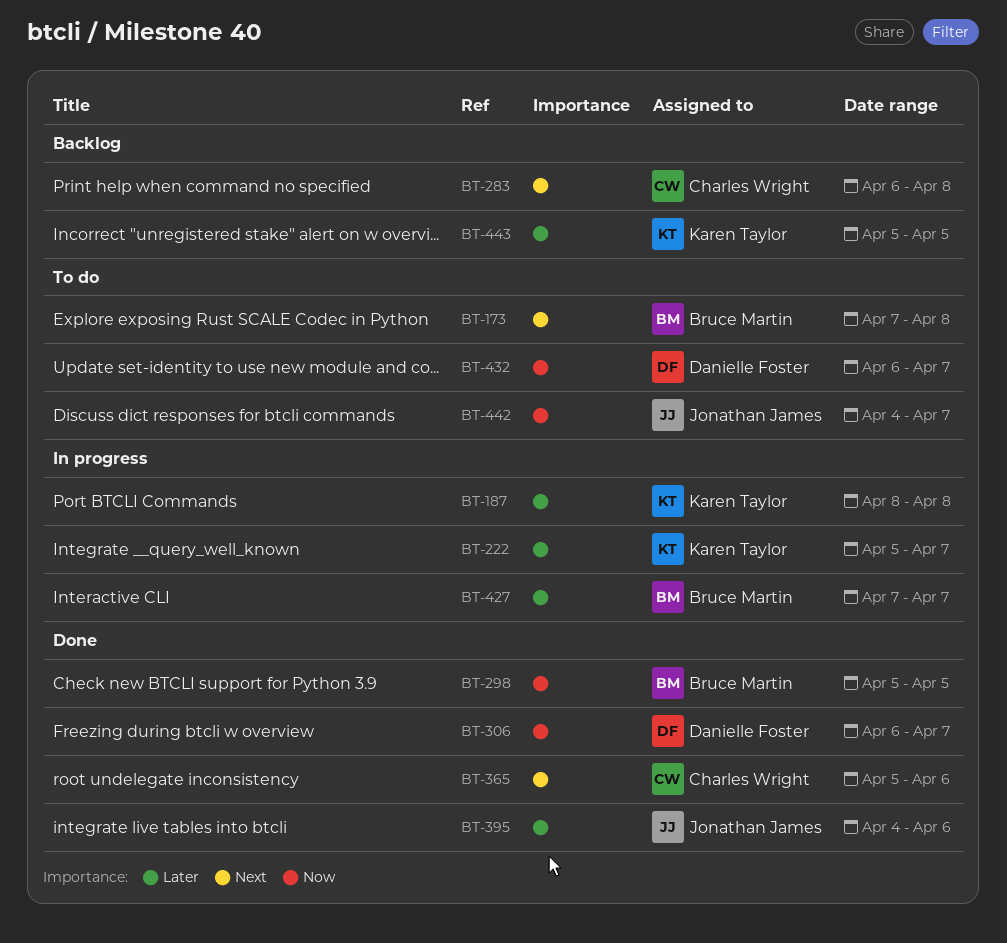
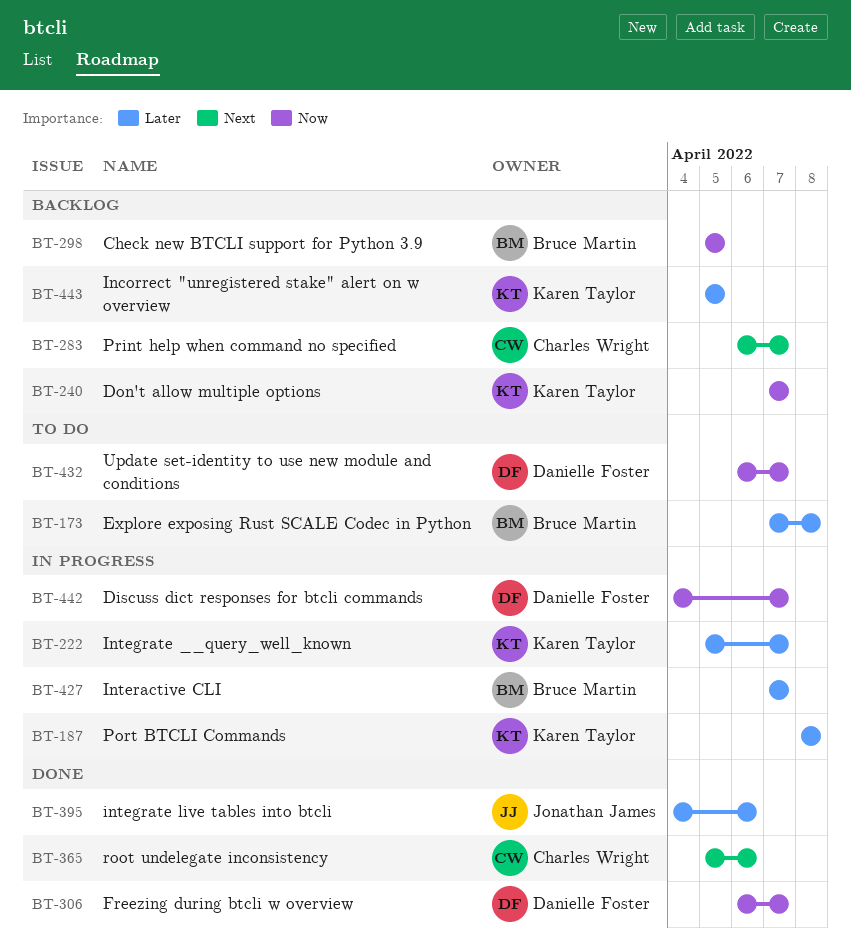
BT-173, priority: Next -> Later
BT-240: none -> present
BT-283, due: Apr 8 -> Apr 7
BT-298, status: Done -> Backlog
BT-442, status: To do -> In progress
BT-442, owner: Jonathan James -> Danielle Foster

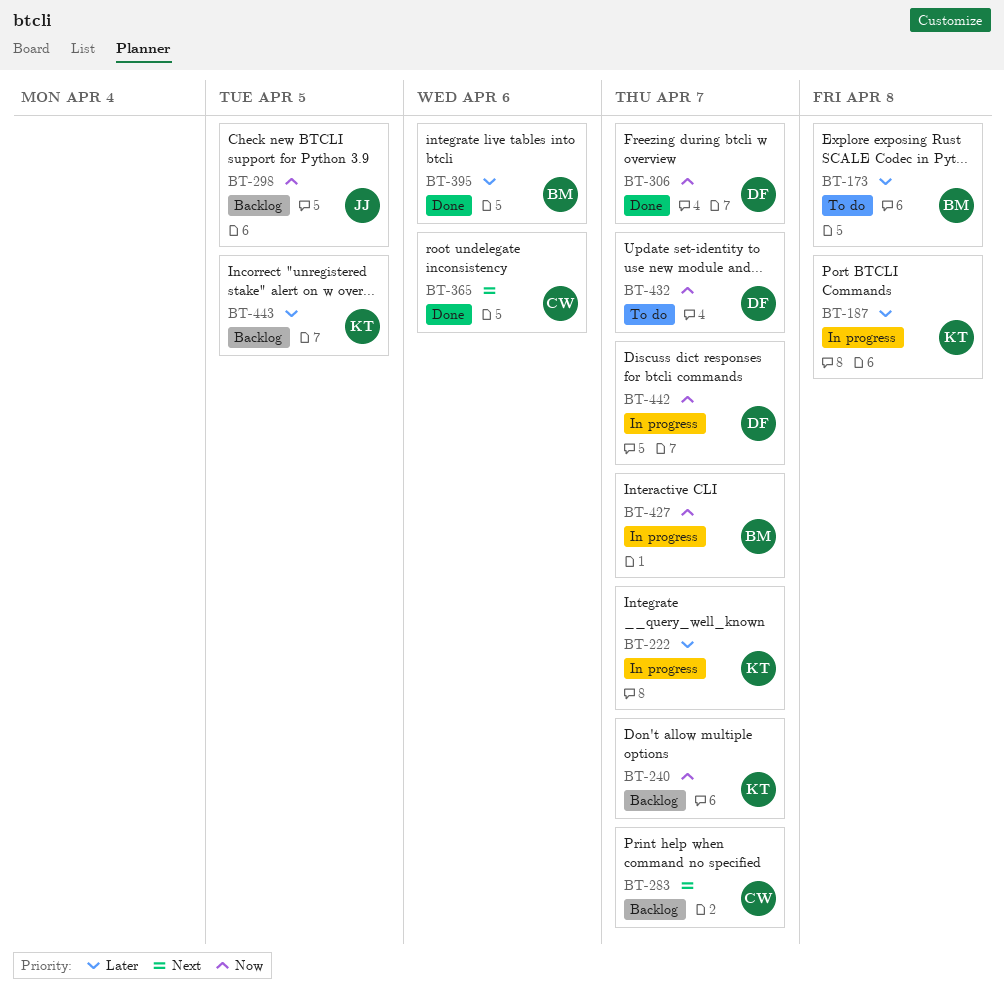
BT-298, owner: Bruce Martin -> Jonathan James
BT-395, owner: Jonathan James -> Bruce Martin
BT-427, priority: Later -> Now

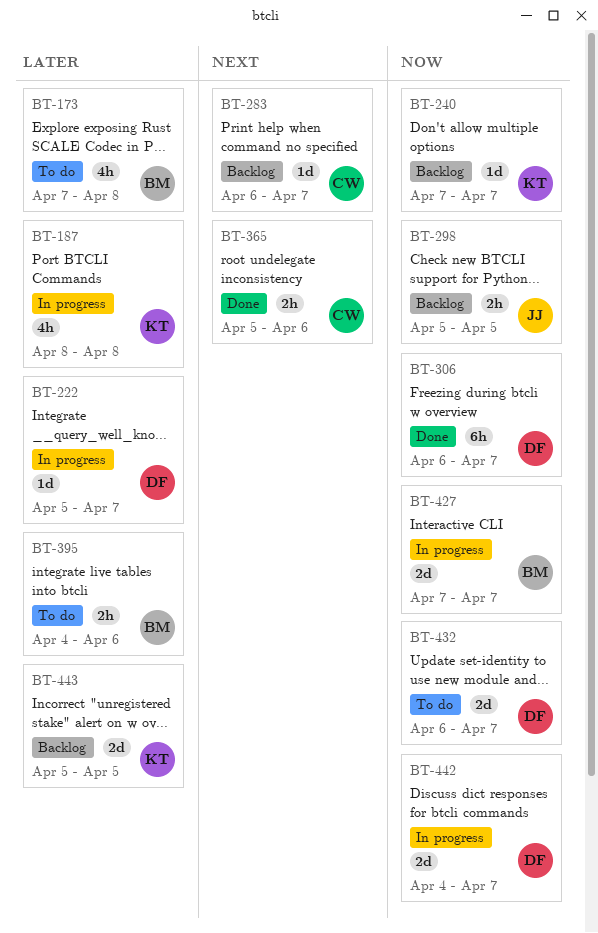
BT-222, owner: KT -> DF
BT-395, status: Done -> To do

